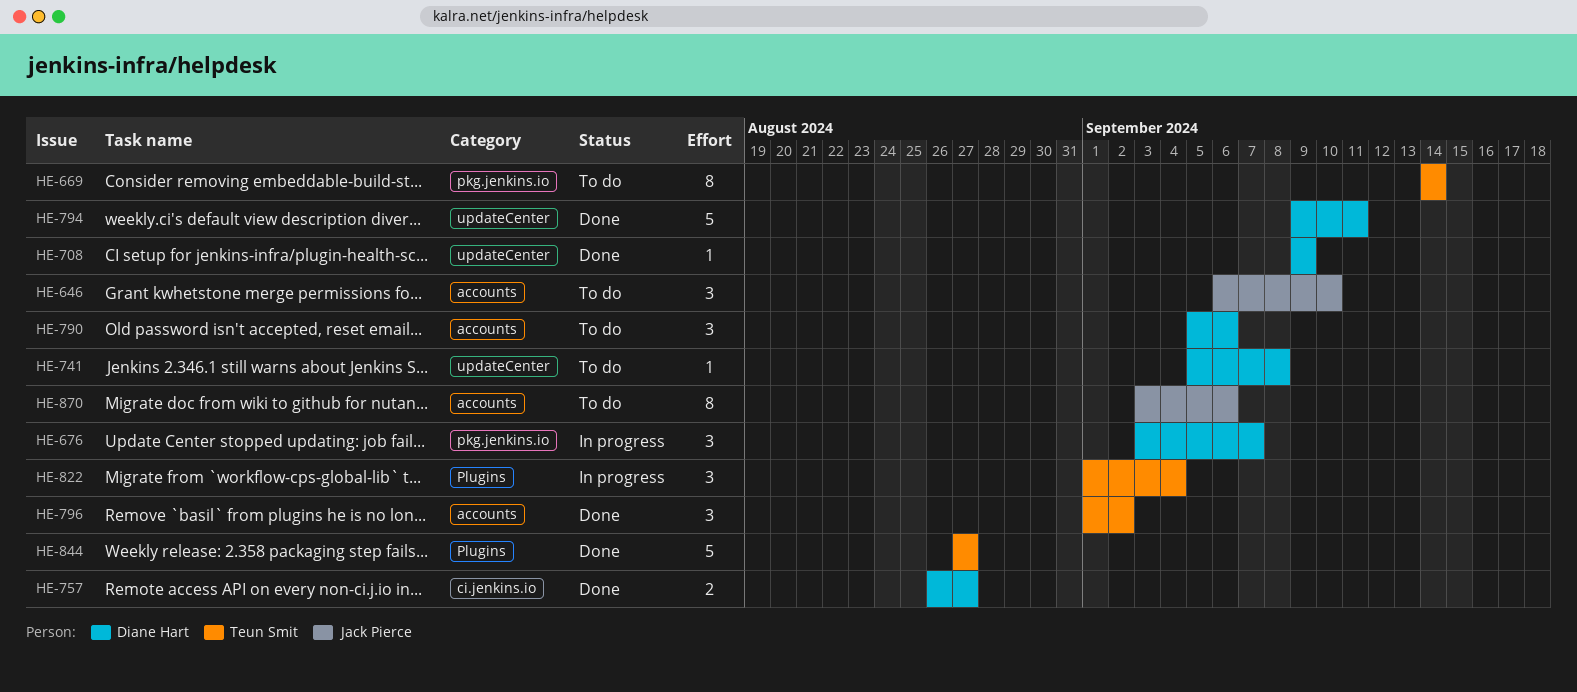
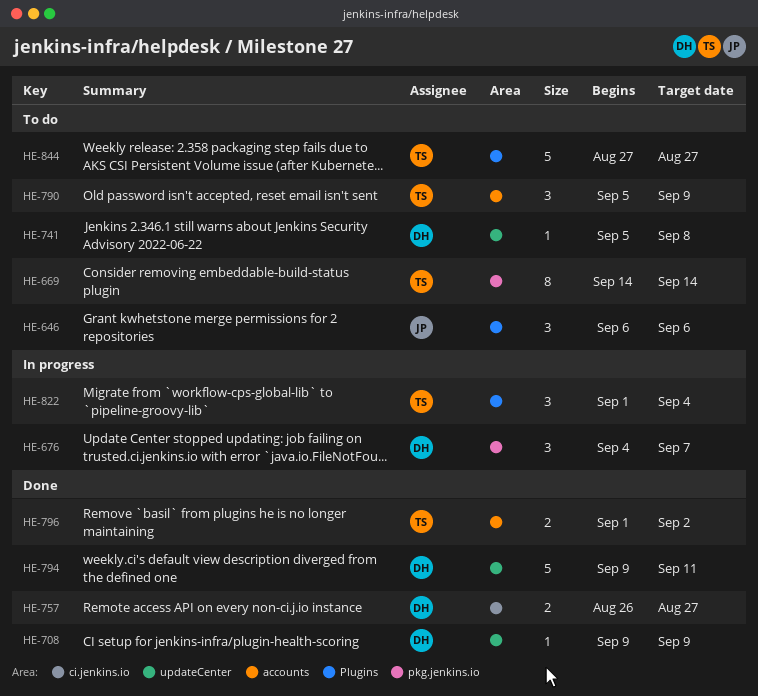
HE-646, label: accounts -> Plugins
HE-646, due: Sep 10 -> Sep 6
HE-676, start: Sep 3 -> Sep 4
HE-790, owner: Diane Hart -> Teun Smit
HE-790, due: Sep 6 -> Sep 9
HE-796, estimate: 3 -> 2
HE-844, status: Done -> To do
HE-870: present -> none

